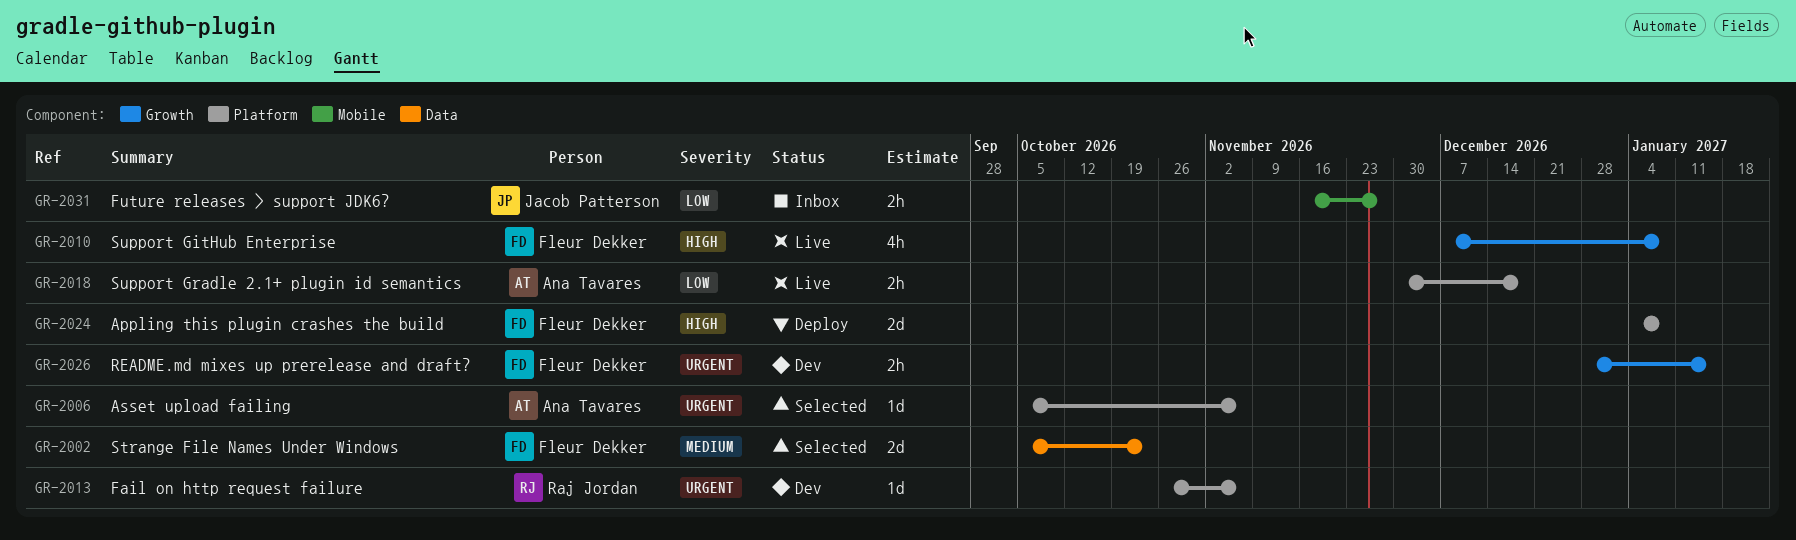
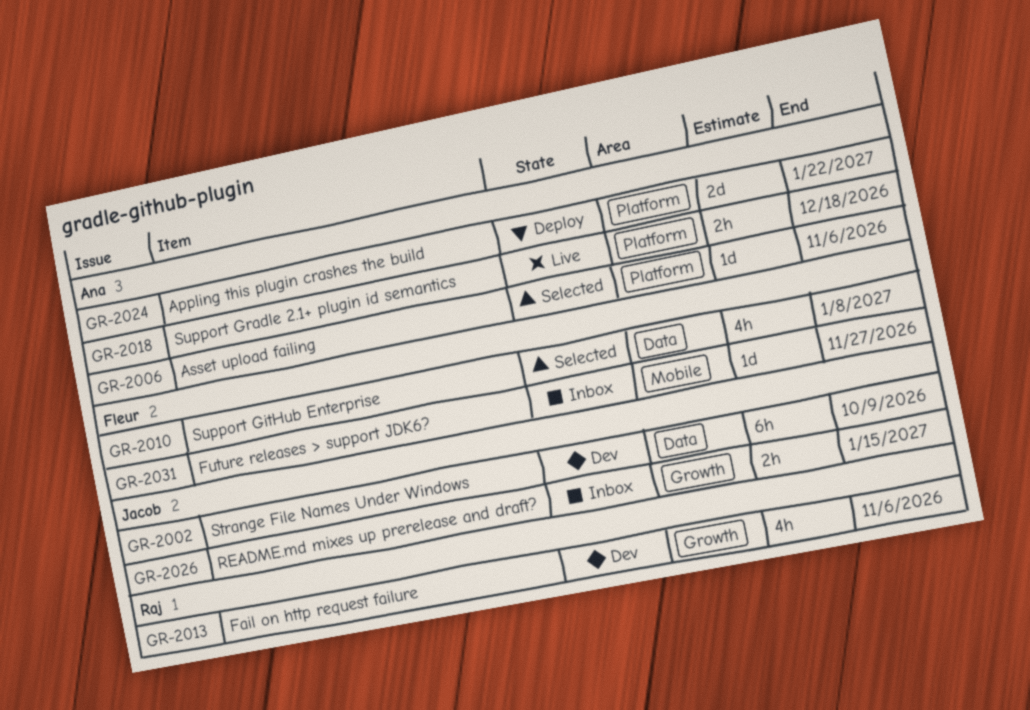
GR-2002, status: Selected -> Dev
GR-2002, owner: Fleur Dekker -> Jacob Patterson
GR-2002, estimate: 2d -> 6h
GR-2002, due: Oct 23 -> Oct 9
GR-2010, status: Live -> Selected
GR-2010, label: Growth -> Data
GR-2013, label: Platform -> Growth
GR-2013, estimate: 1d -> 4h
GR-2024, owner: Fleur Dekker -> Ana Tavares
GR-2024, due: Jan 8 -> Jan 22
GR-2026, status: Dev -> Inbox
GR-2026, owner: Fleur Dekker -> Jacob Patterson
GR-2031, owner: Jacob Patterson -> Fleur Dekker
GR-2031, estimate: 2h -> 1d

